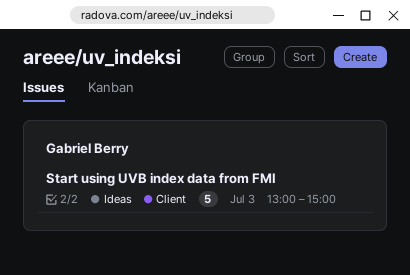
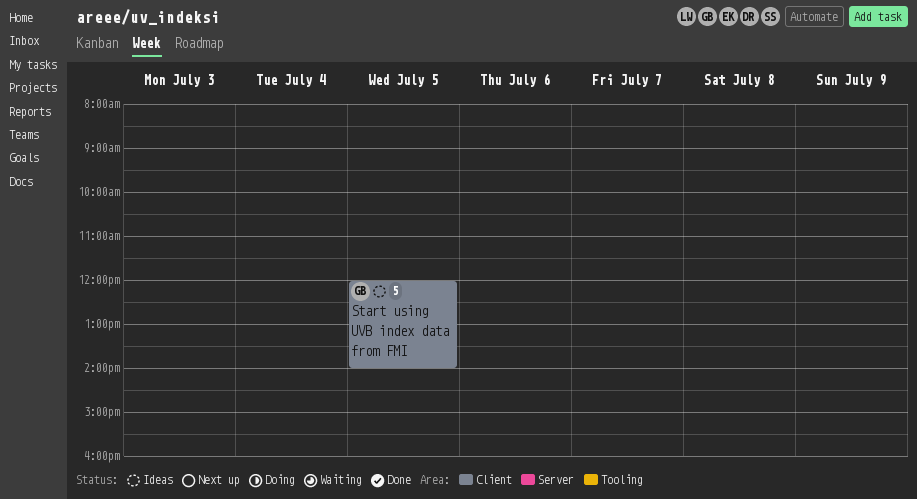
Start using UVB index data from FMI, day: Jul 3 -> Jul 5
Start using UVB index data from FMI, begins: 13:00 -> 12:00
Start using UVB index data from FMI, ends: 15:00 -> 14:00

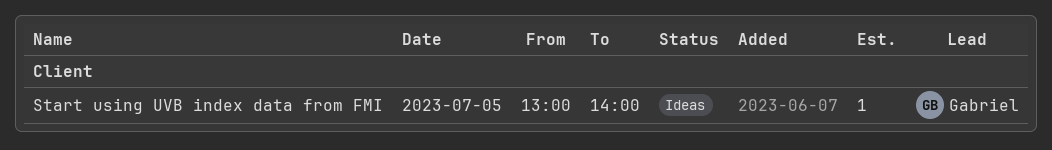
Start using UVB index data from FMI, estimate: 5 -> 1
Start using UVB index data from FMI, begins: 12:00 -> 13:00

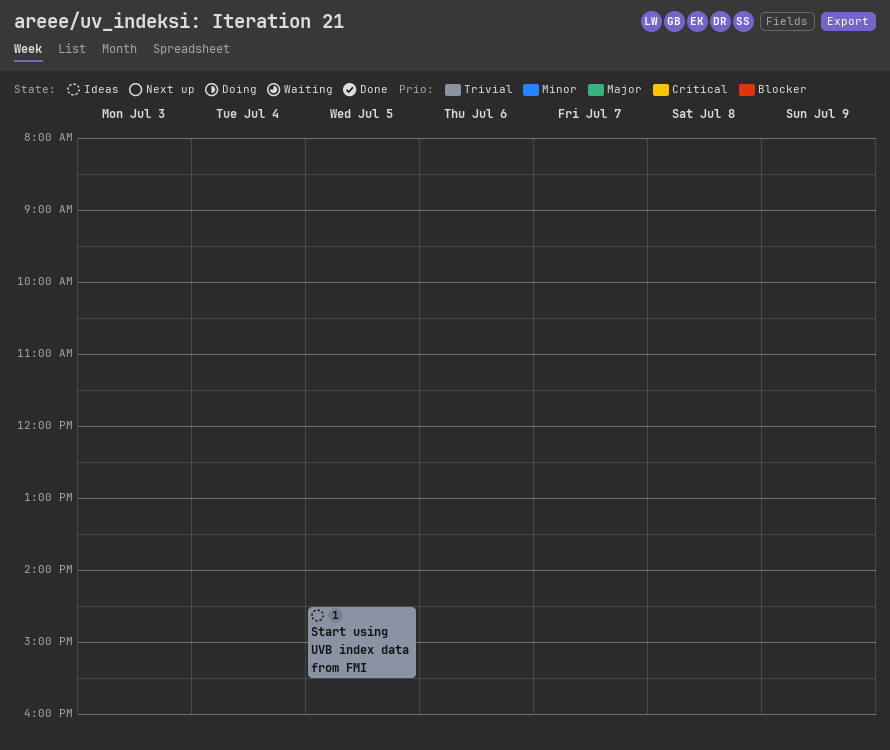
Start using UVB index data from FMI, begins: 13:00 -> 14:30
Start using UVB index data from FMI, ends: 14:00 -> 15:30

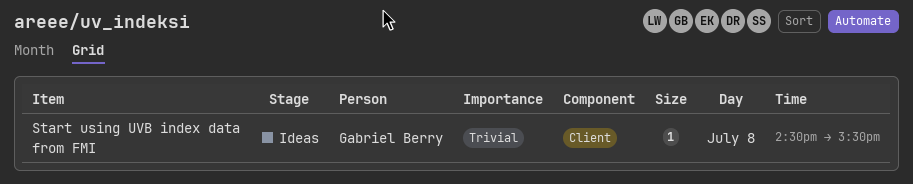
Start using UVB index data from FMI, day: Jul 5 -> Jul 8

